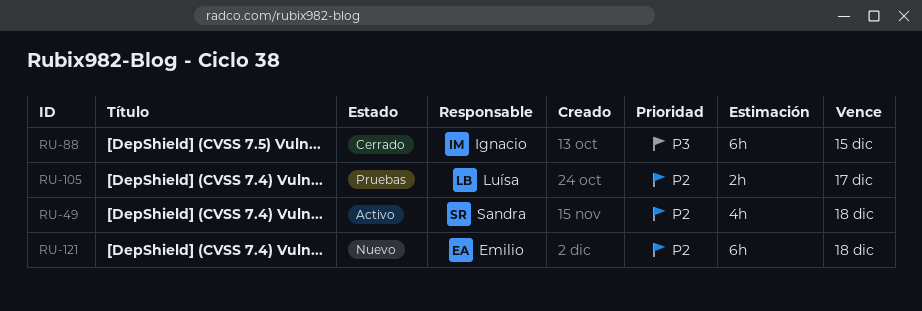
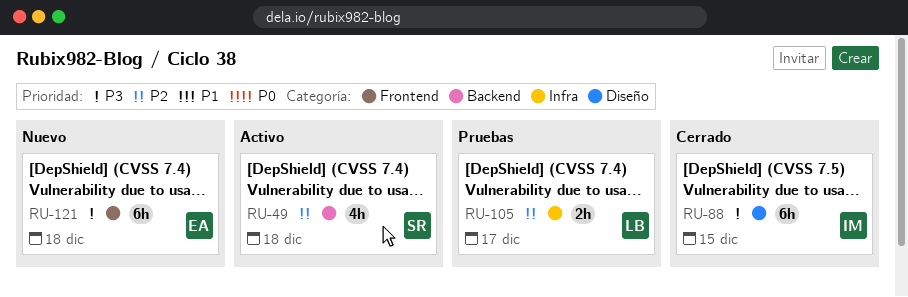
RU-121, priority: P2 -> P3

